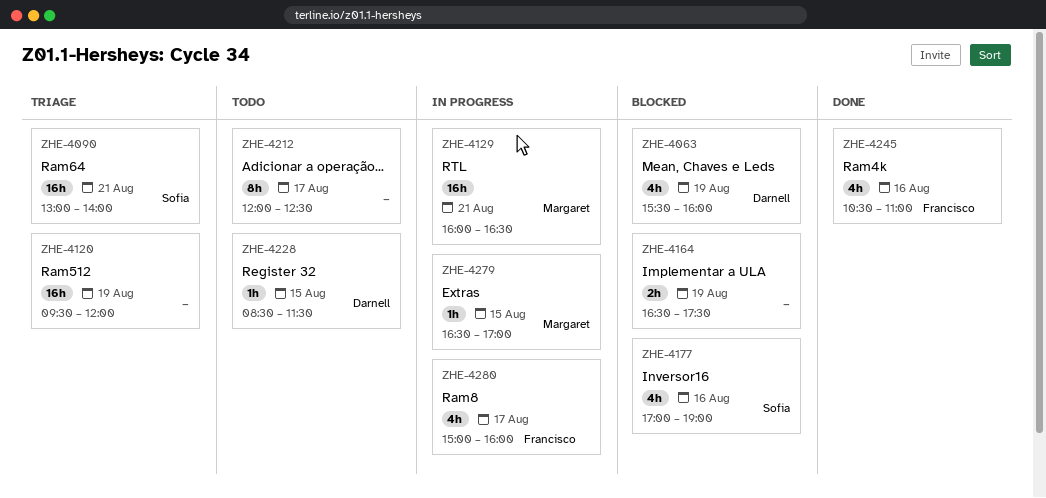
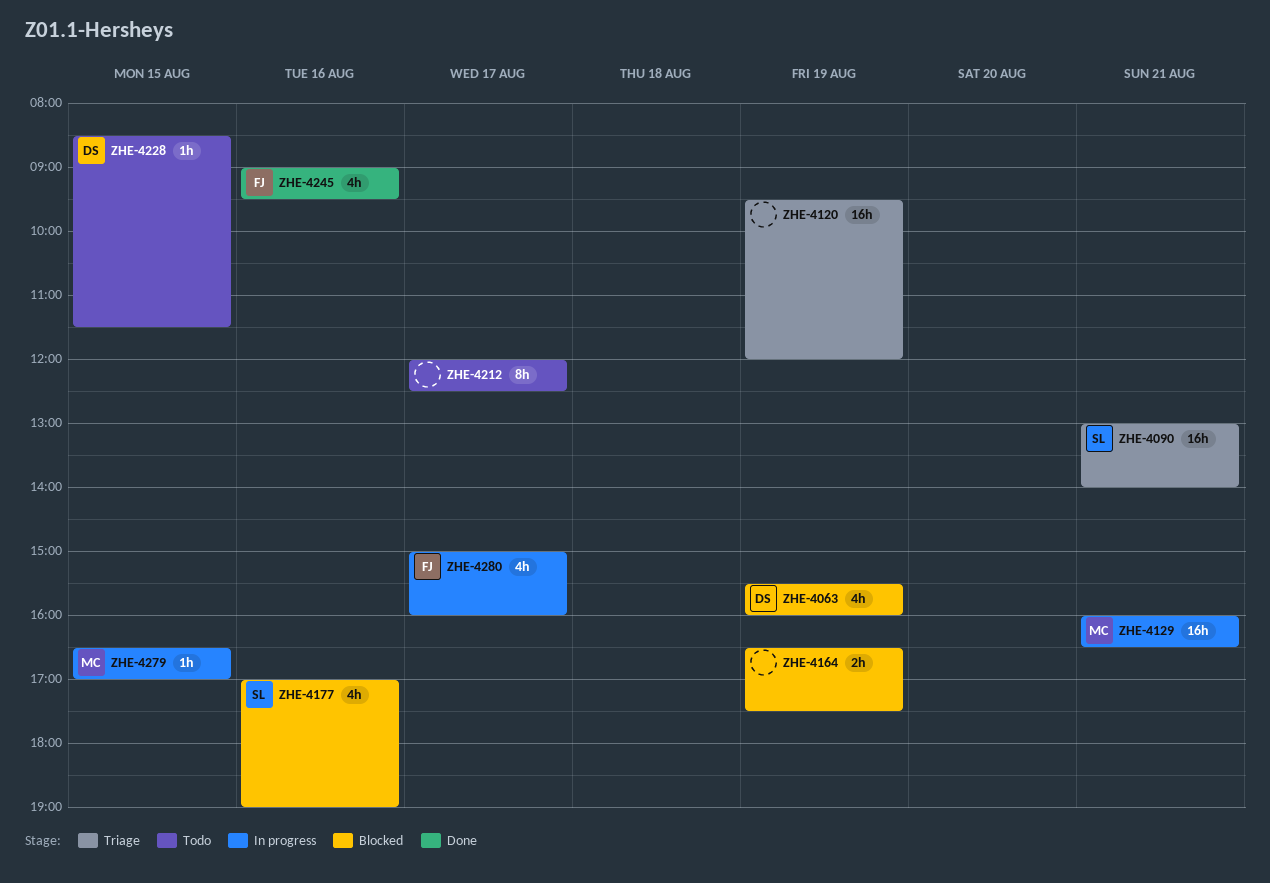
ZHE-4245, begins: 10:30 -> 09:00
ZHE-4245, ends: 11:00 -> 09:30

